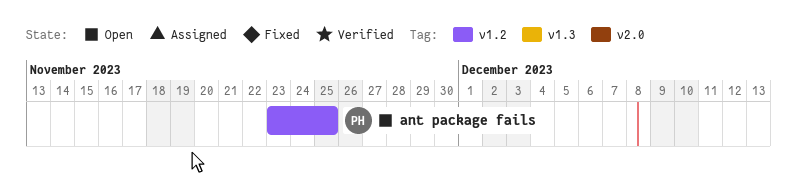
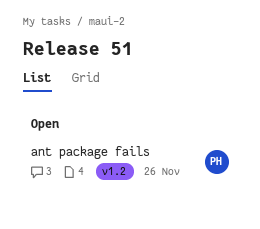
ant package fails, due: Nov 25 -> Nov 26

